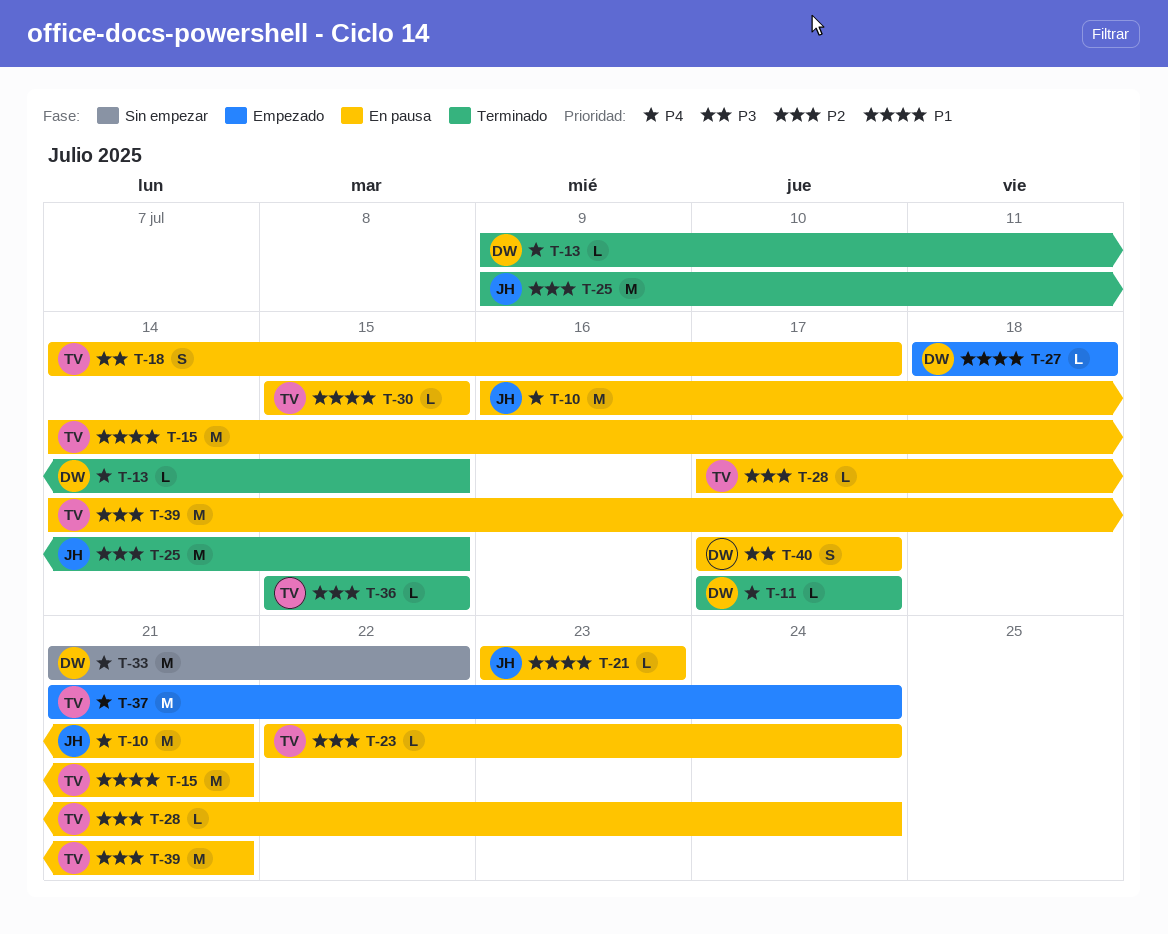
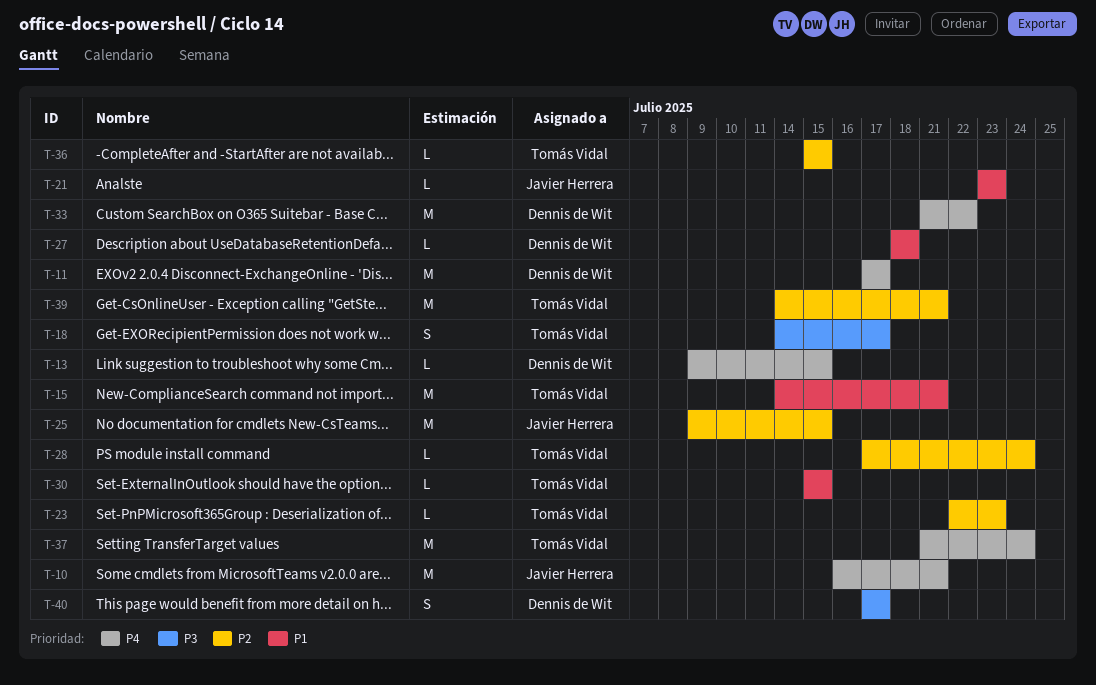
T-11, estimate: L -> M
T-23, due: Jul 24 -> Jul 23

